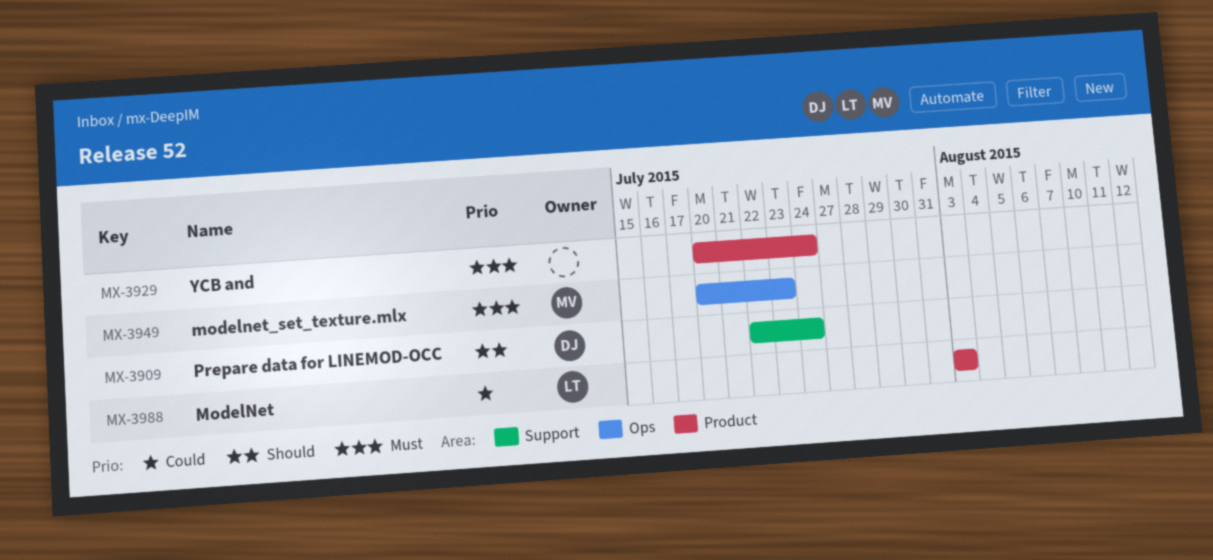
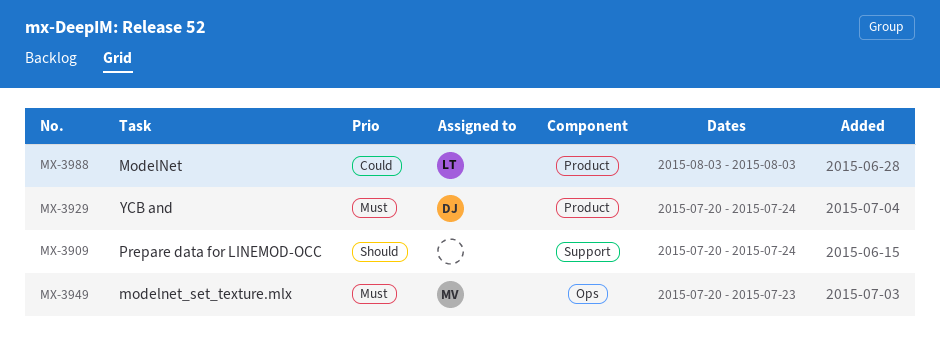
MX-3909, owner: DJ -> none
MX-3909, start: Jul 22 -> Jul 20
MX-3929, owner: none -> DJ

